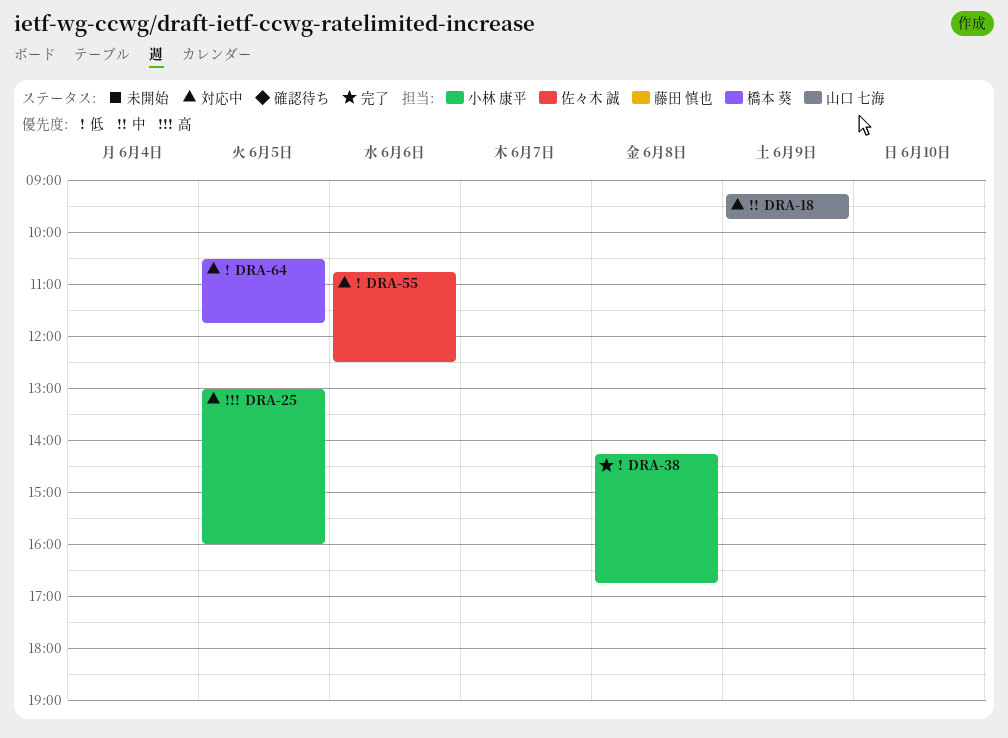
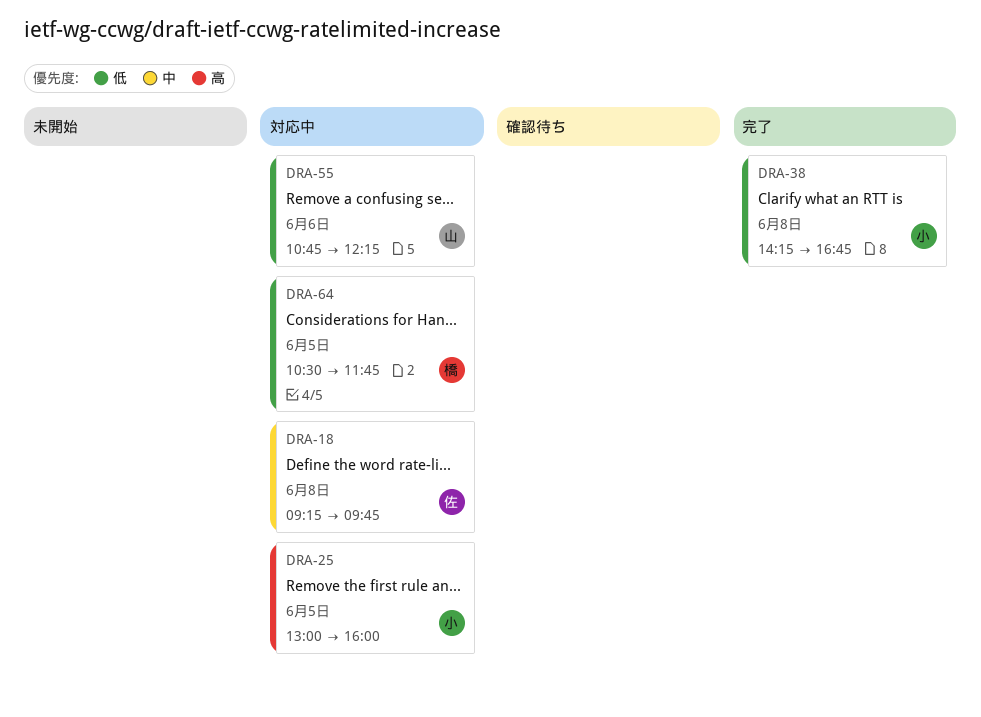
DRA-18, owner: 山口 七海 -> 佐々木 誠
DRA-18, day: Jun 9 -> Jun 8
DRA-55, owner: 佐々木 誠 -> 山口 七海
DRA-55, ends: 12:30 -> 12:15

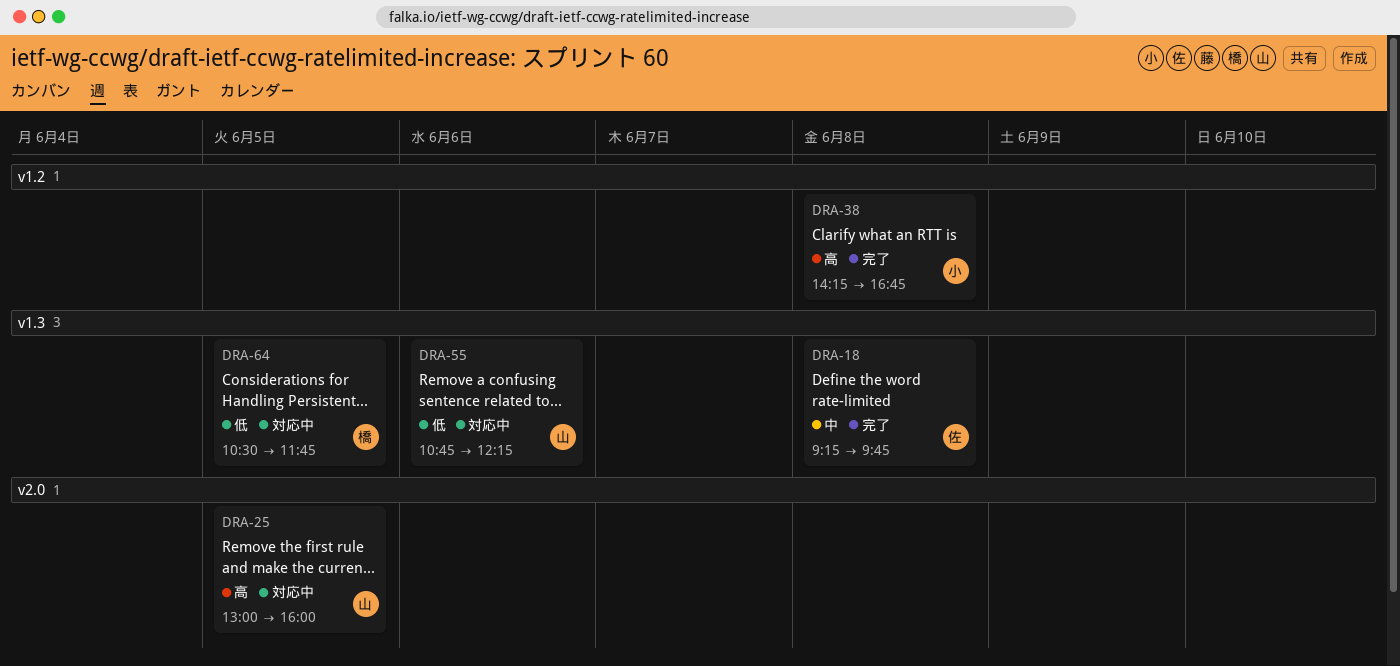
DRA-18, status: 対応中 -> 完了
DRA-25, owner: 小 -> 山
DRA-38, priority: 低 -> 高

